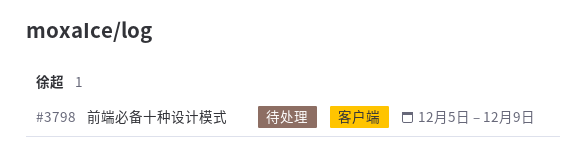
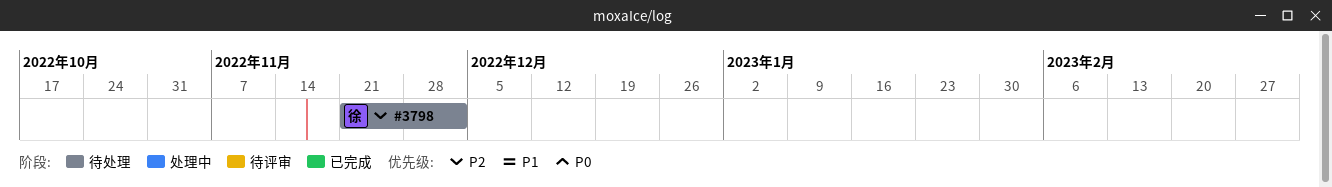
#3798, start: Dec 5 -> Nov 21
#3798, due: Dec 9 -> Dec 2

